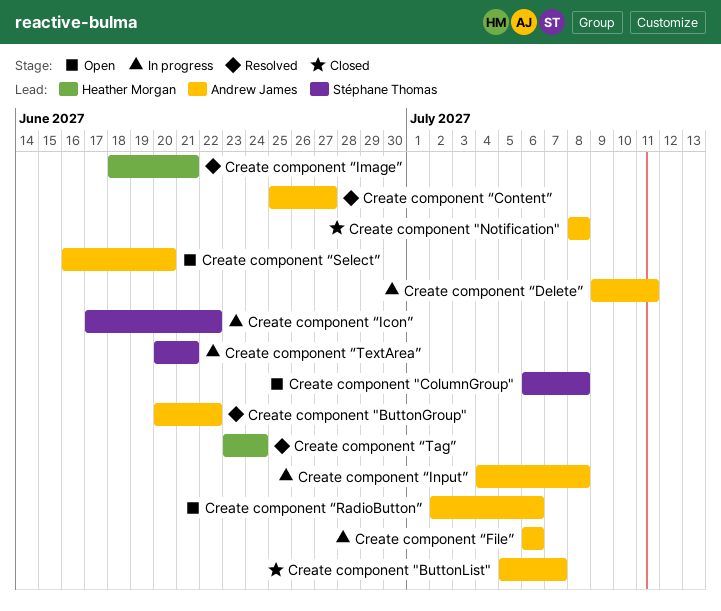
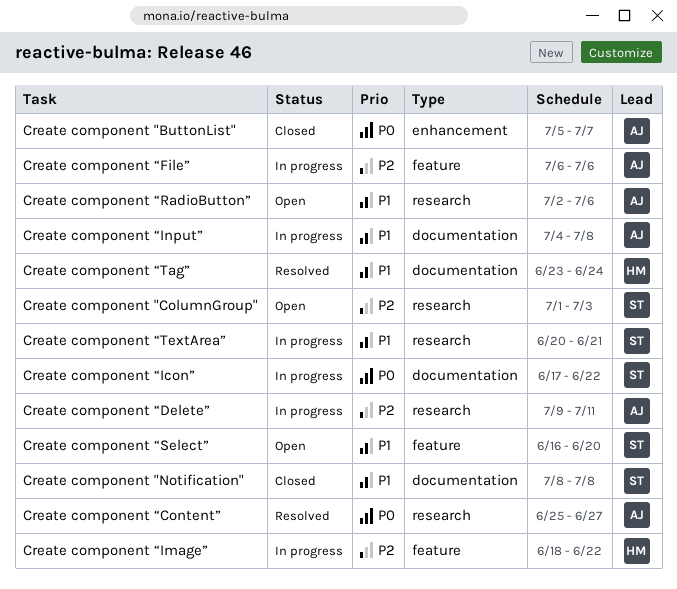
Create component "ButtonGroup": present -> none
Create component "ColumnGroup", start: Jul 6 -> Jul 1
Create component "ColumnGroup", due: Jul 8 -> Jul 3
Create component "Notification", owner: Andrew James -> Stéphane Thomas
Create component “Image”, status: Resolved -> In progress
Create component “Image”, due: Jun 21 -> Jun 22
Create component “Select”, owner: Andrew James -> Stéphane Thomas

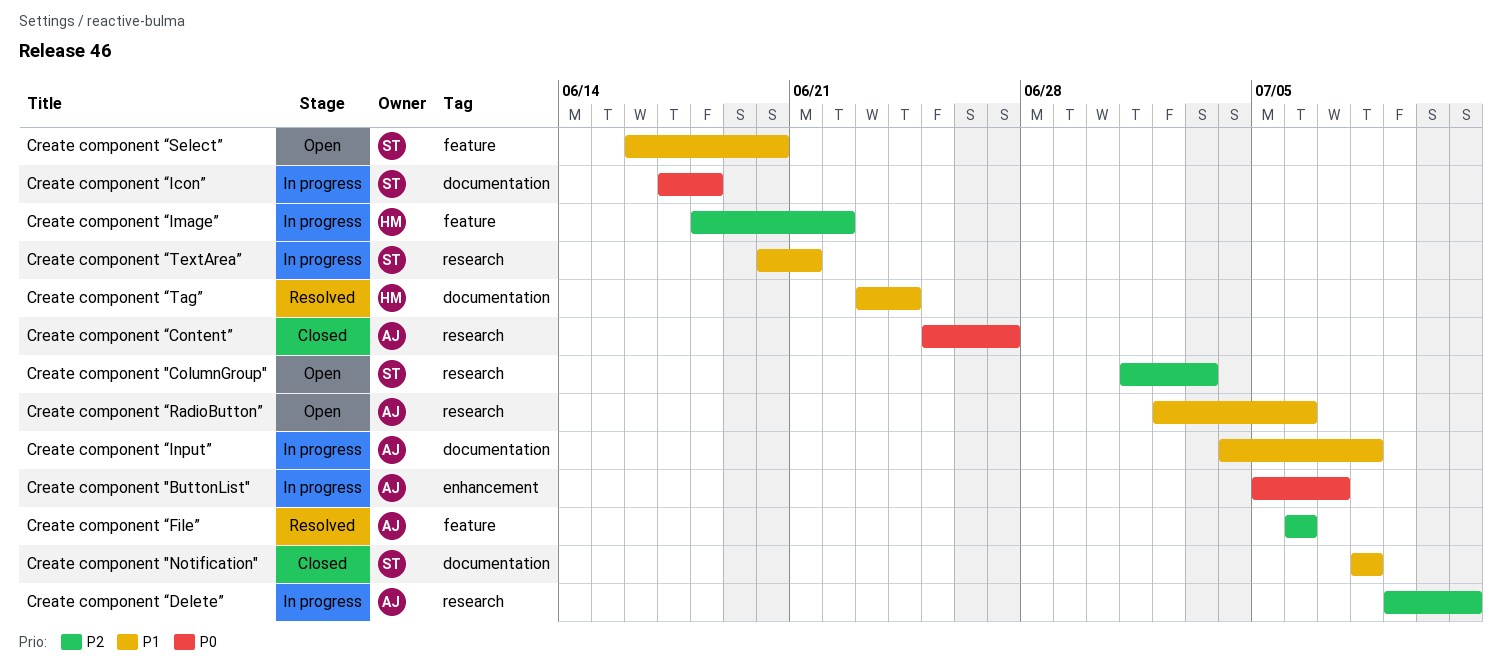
Create component "ButtonList", status: Closed -> In progress
Create component “Content”, status: Resolved -> Closed
Create component “File”, status: In progress -> Resolved
Create component “Icon”, due: Jun 22 -> Jun 18

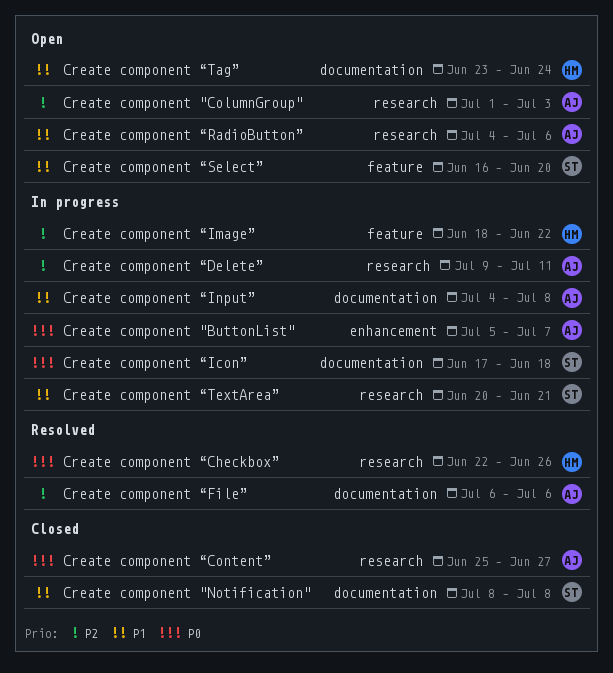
Create component "ColumnGroup", owner: ST -> AJ
Create component “Checkbox”: none -> present
Create component “File”, label: feature -> documentation
Create component “RadioButton”, start: Jul 2 -> Jul 4
Create component “Tag”, status: Resolved -> Open

